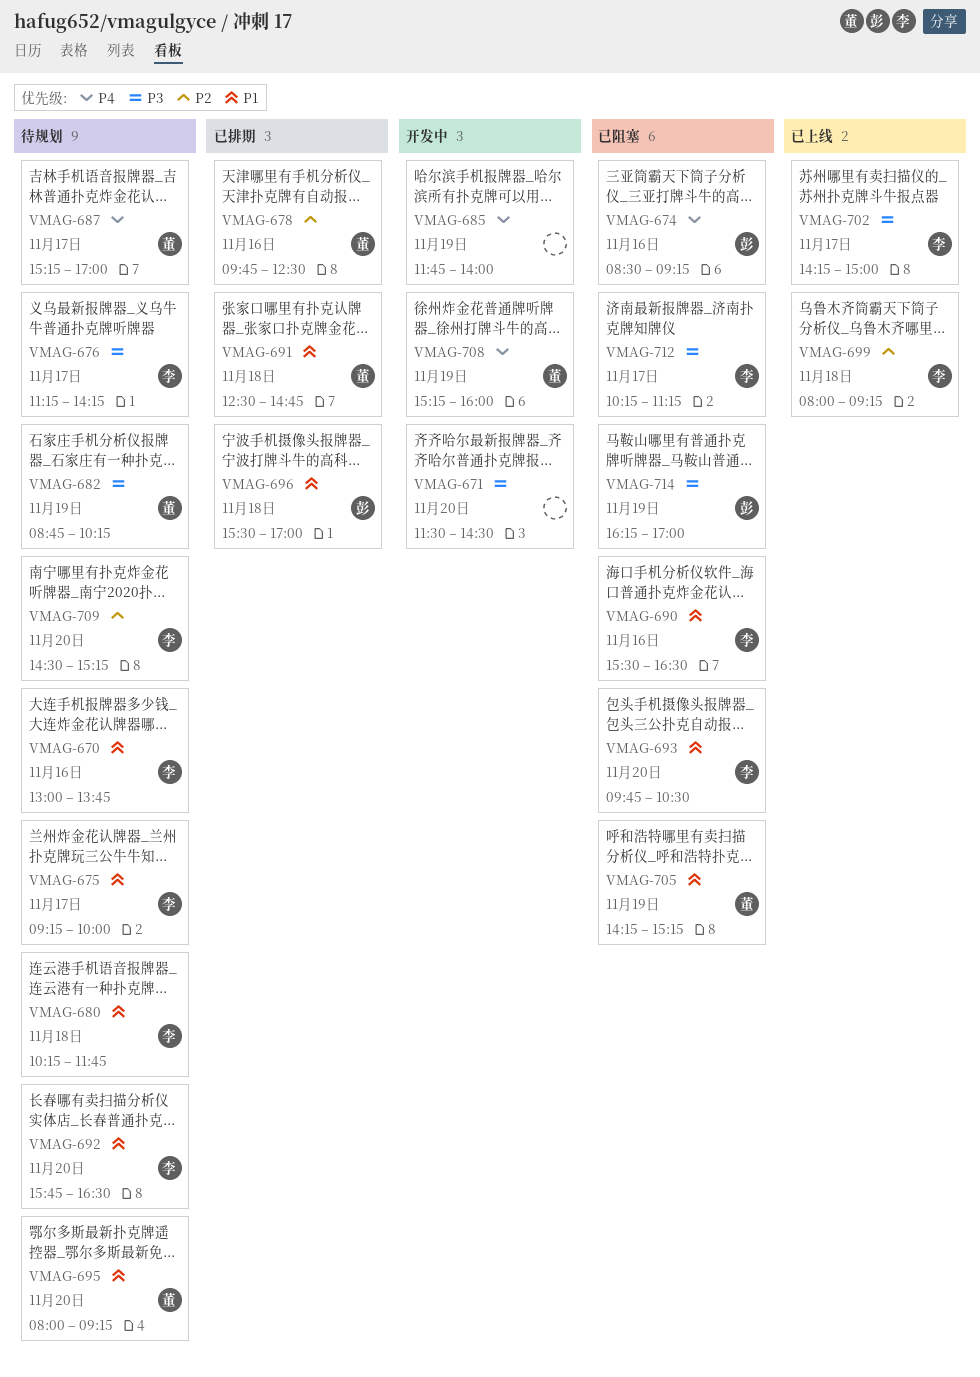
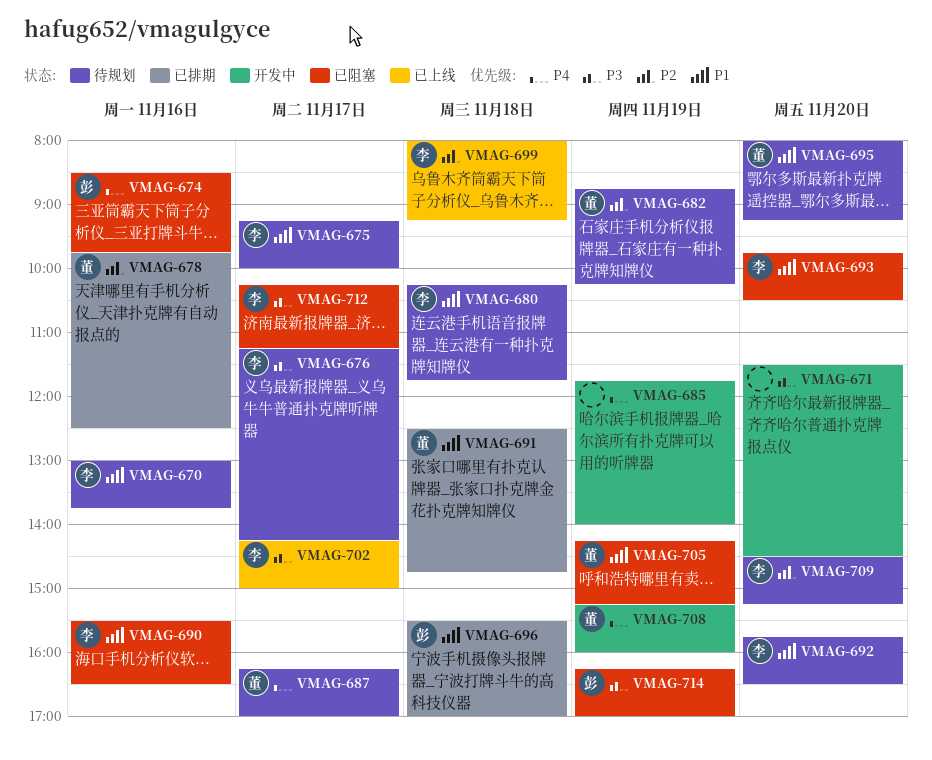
VMAG-674, ends: 09:15 -> 09:45
VMAG-682, priority: P3 -> P2
VMAG-687, begins: 15:15 -> 16:15

